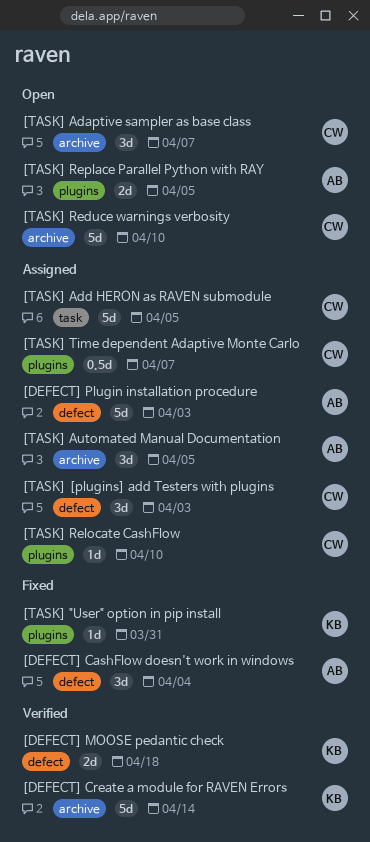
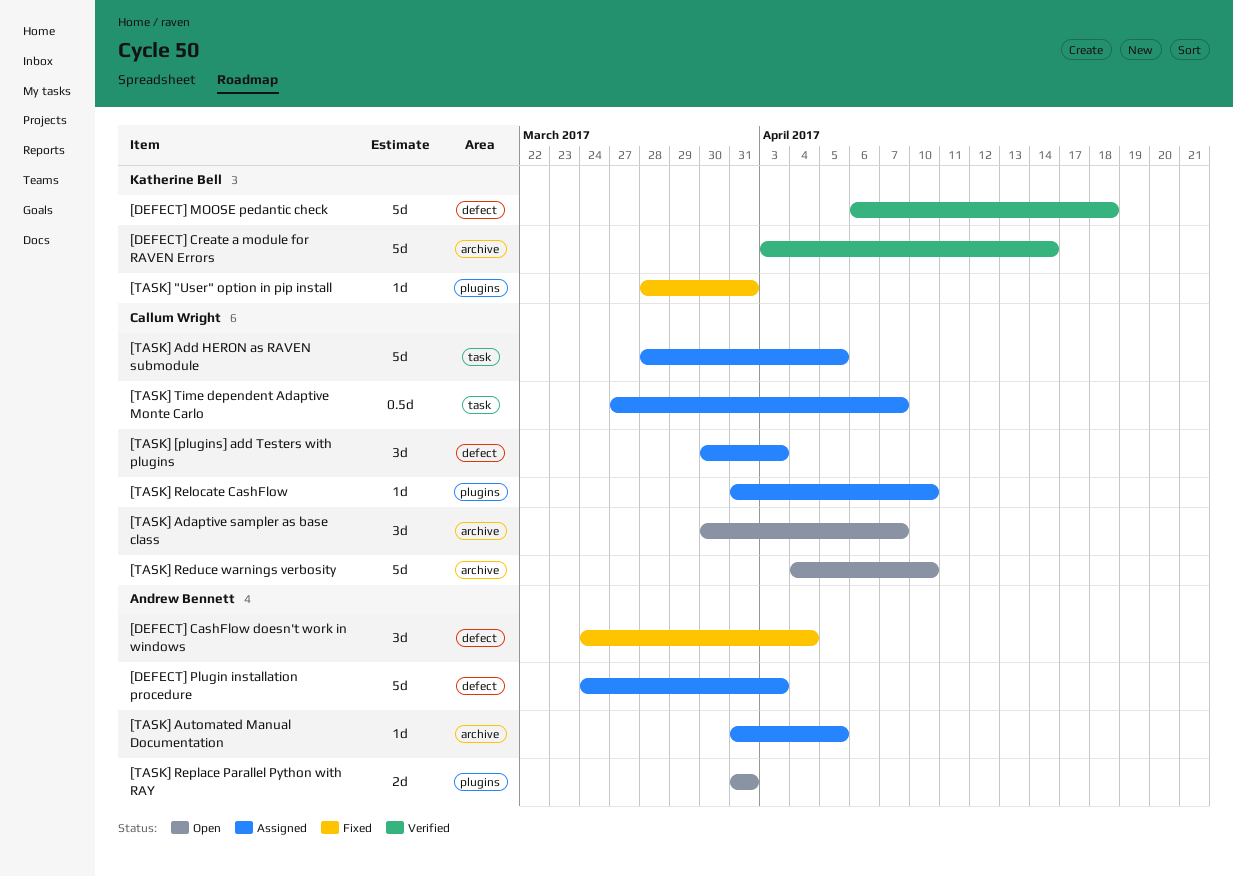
[DEFECT] MOOSE pedantic check, estimate: 2d -> 5d
[TASK] Automated Manual Documentation, estimate: 3d -> 1d
[TASK] Replace Parallel Python with RAY, due: Apr 5 -> Mar 31
[TASK] Time dependent Adaptive Monte Carlo, label: plugins -> task

